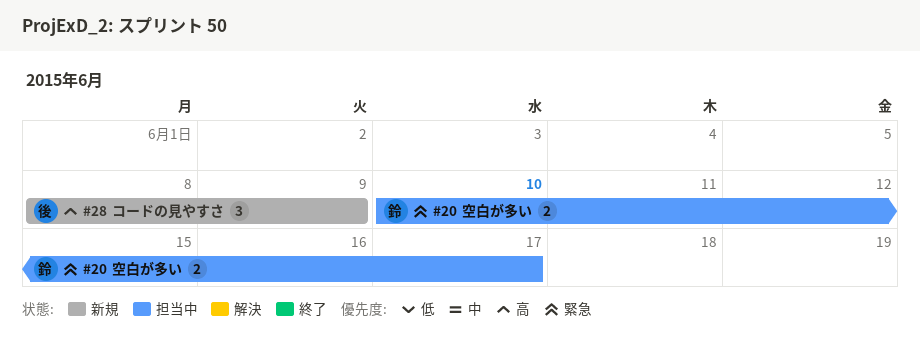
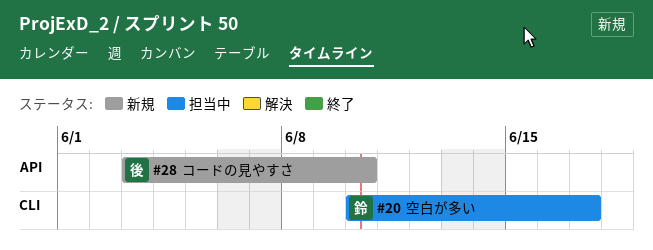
#28, start: Jun 8 -> Jun 3
#28, due: Jun 9 -> Jun 10

